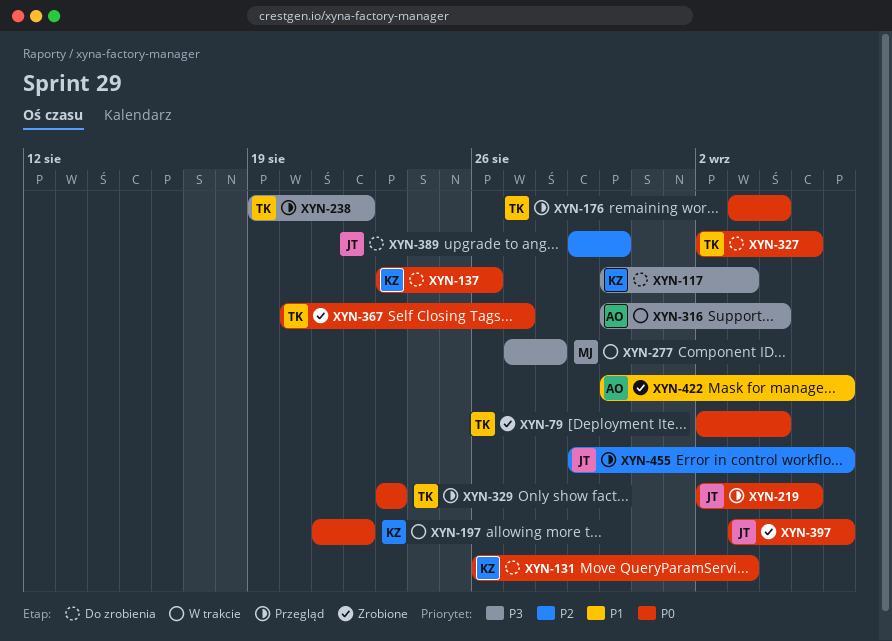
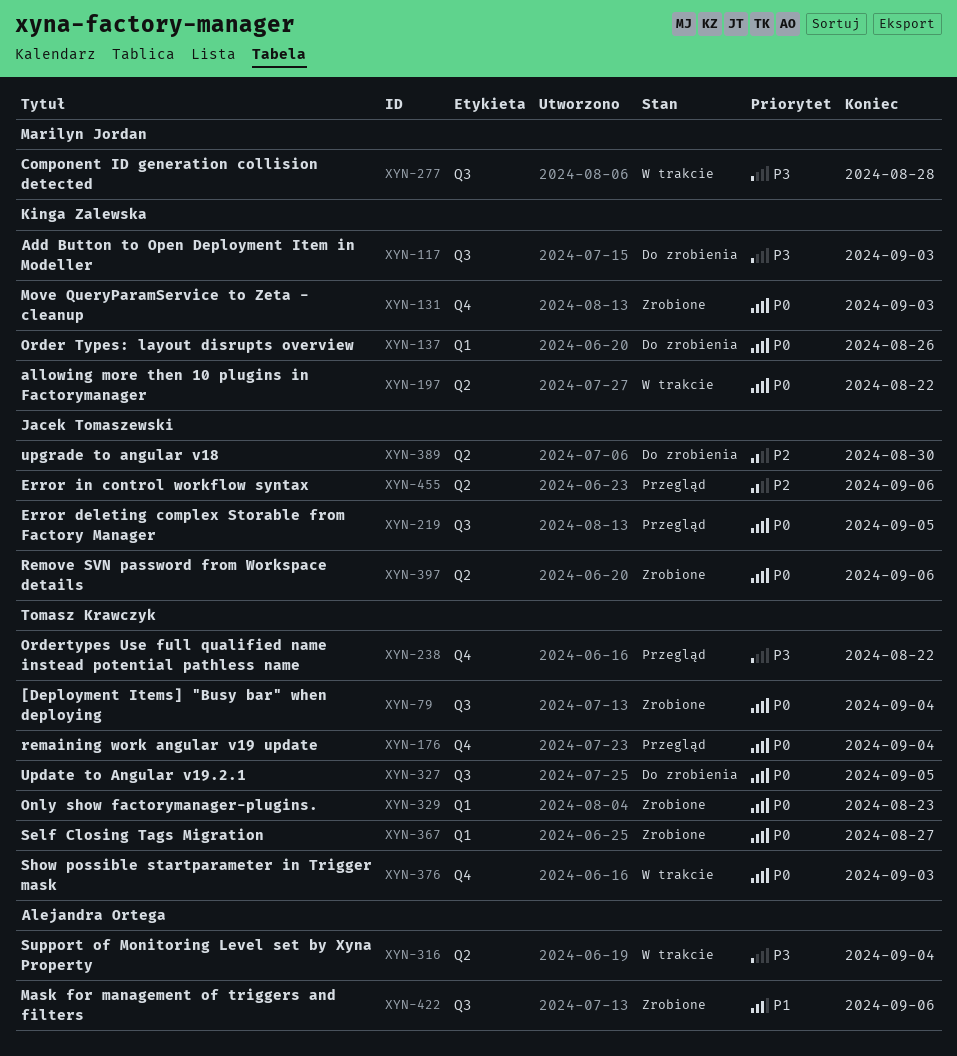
XYN-131, status: Do zrobienia -> Zrobione
XYN-329, status: Przegląd -> Zrobione
XYN-376: none -> present

